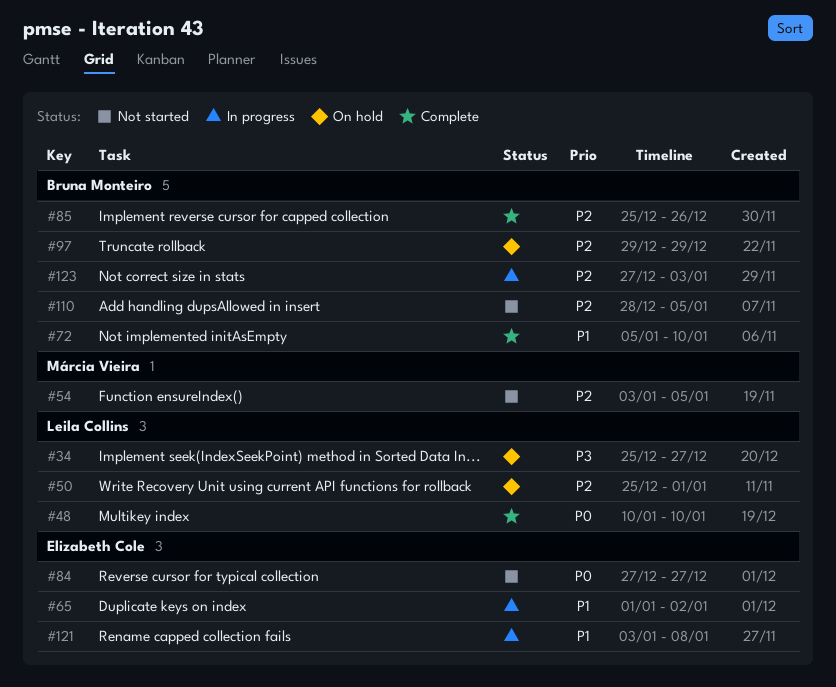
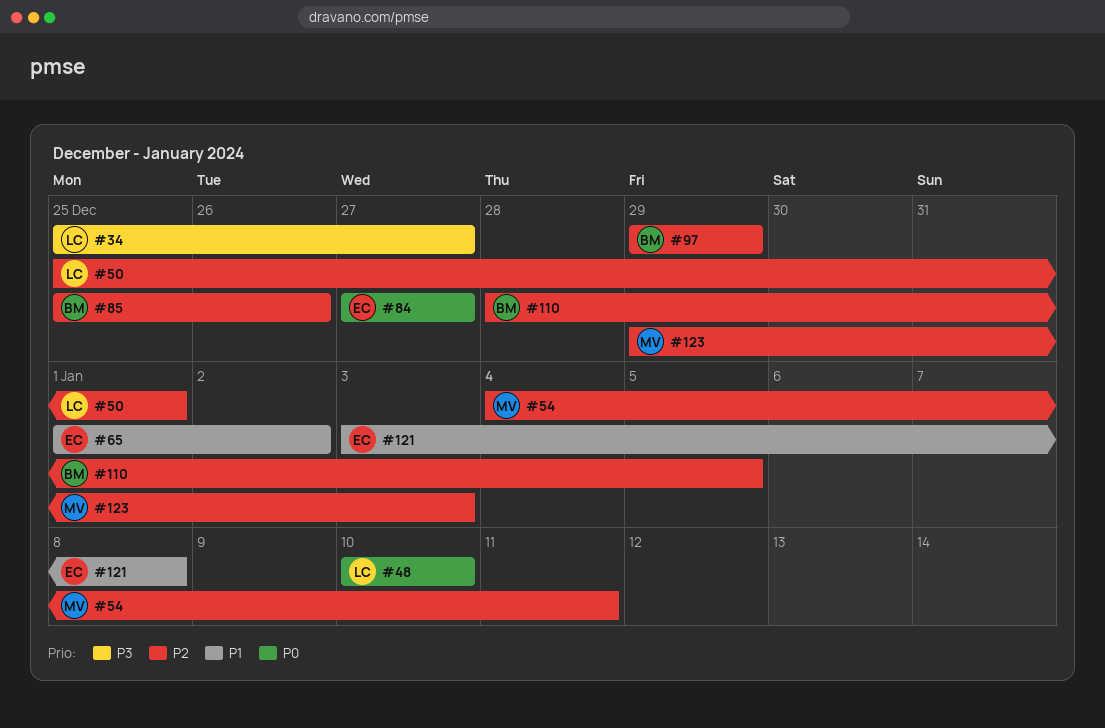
#54, start: Jan 3 -> Jan 4
#54, due: Jan 5 -> Jan 11
#72: present -> none
#123, owner: Bruna Monteiro -> Márcia Vieira
#123, start: Dec 27 -> Dec 29

